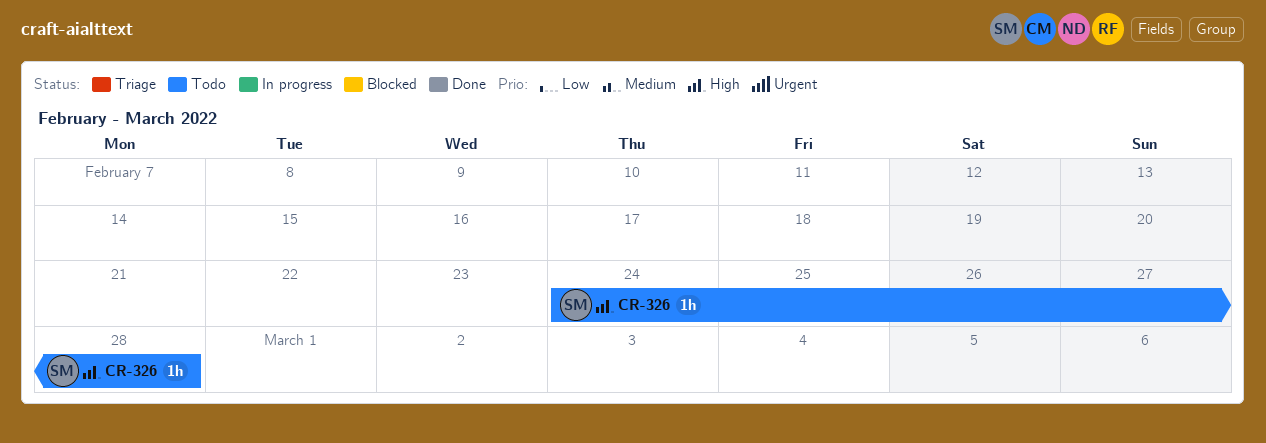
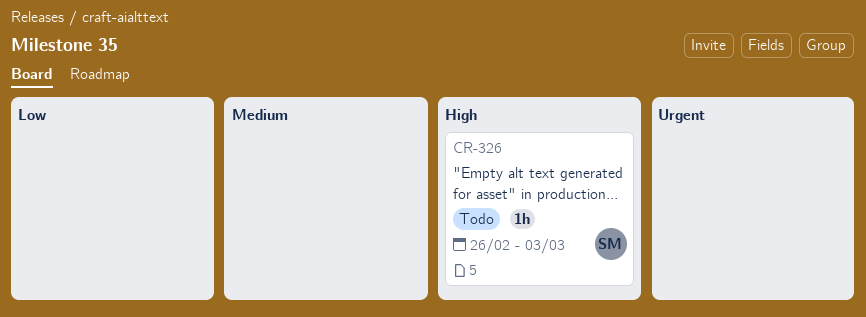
CR-326, start: Feb 24 -> Feb 26
CR-326, due: Feb 28 -> Mar 3

